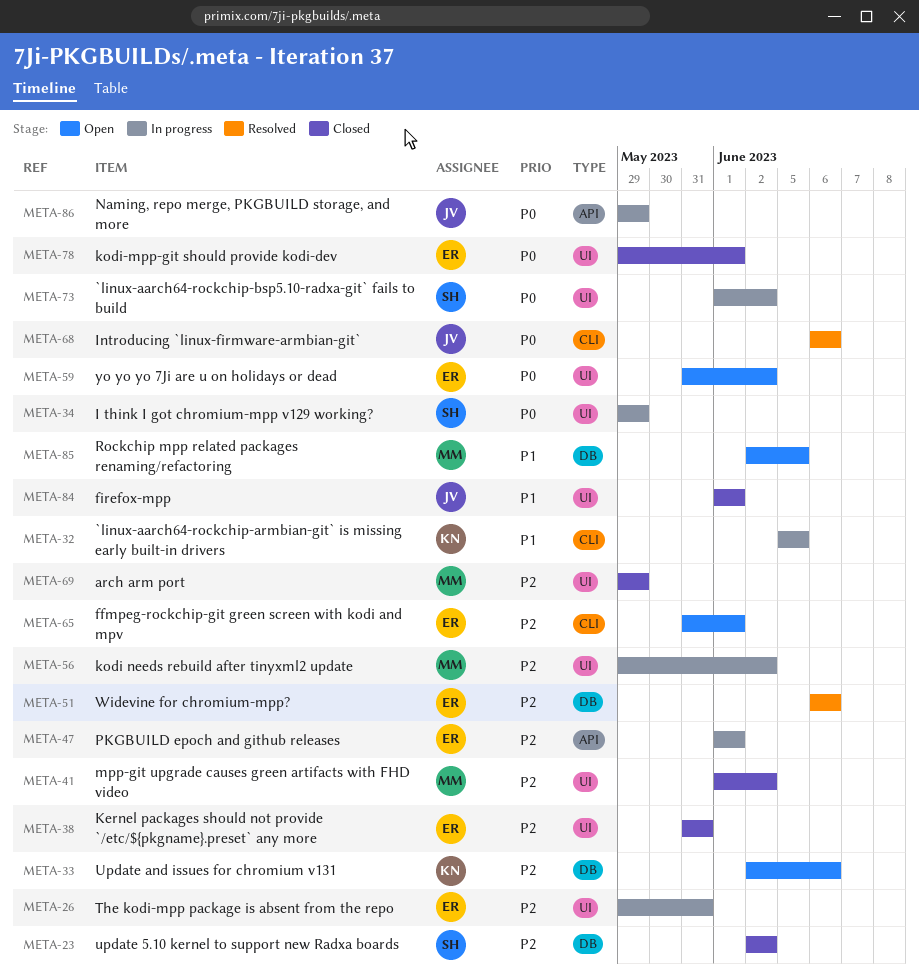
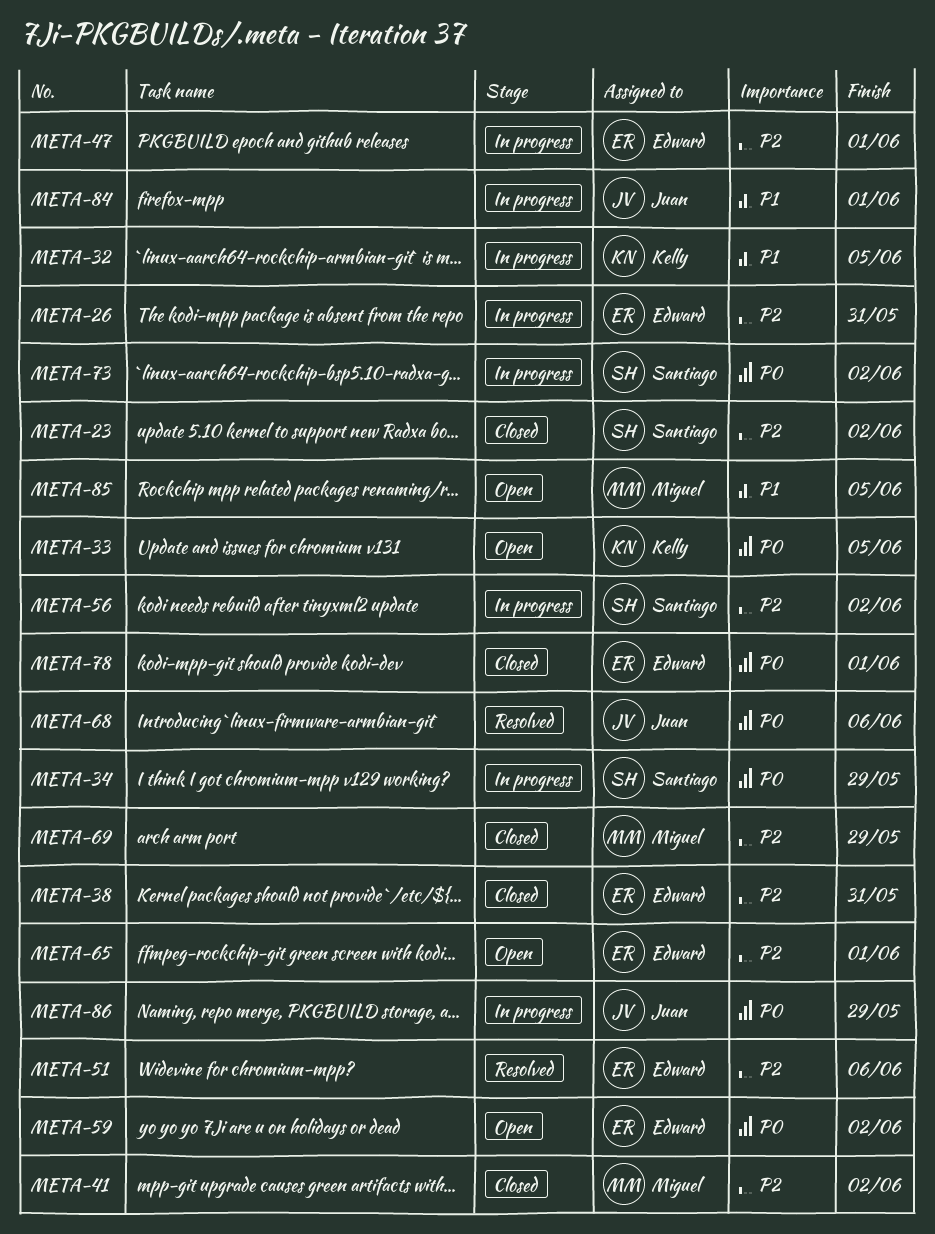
META-33, priority: P2 -> P0
META-33, due: Jun 6 -> Jun 5
META-56, owner: Miguel -> Santiago
META-84, status: Closed -> In progress

